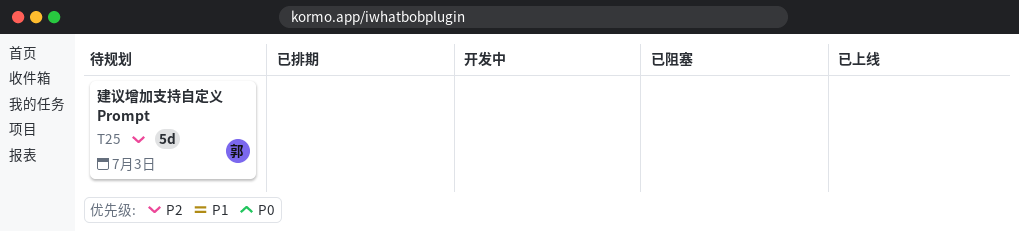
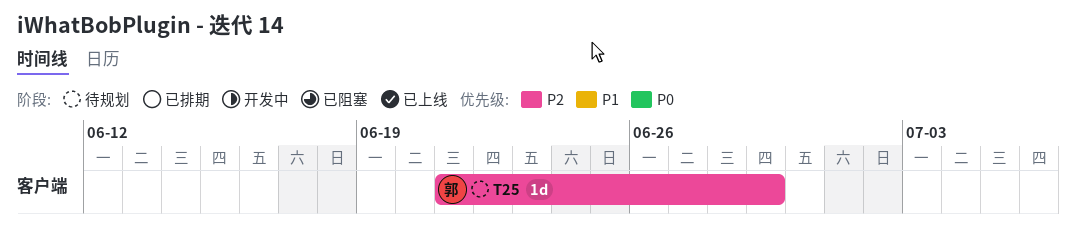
T25, estimate: 5d -> 1d
T25, due: Jul 3 -> Jun 29

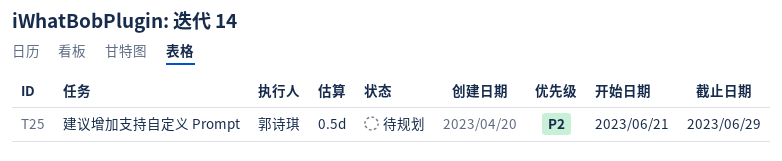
T25, estimate: 1d -> 0.5d

